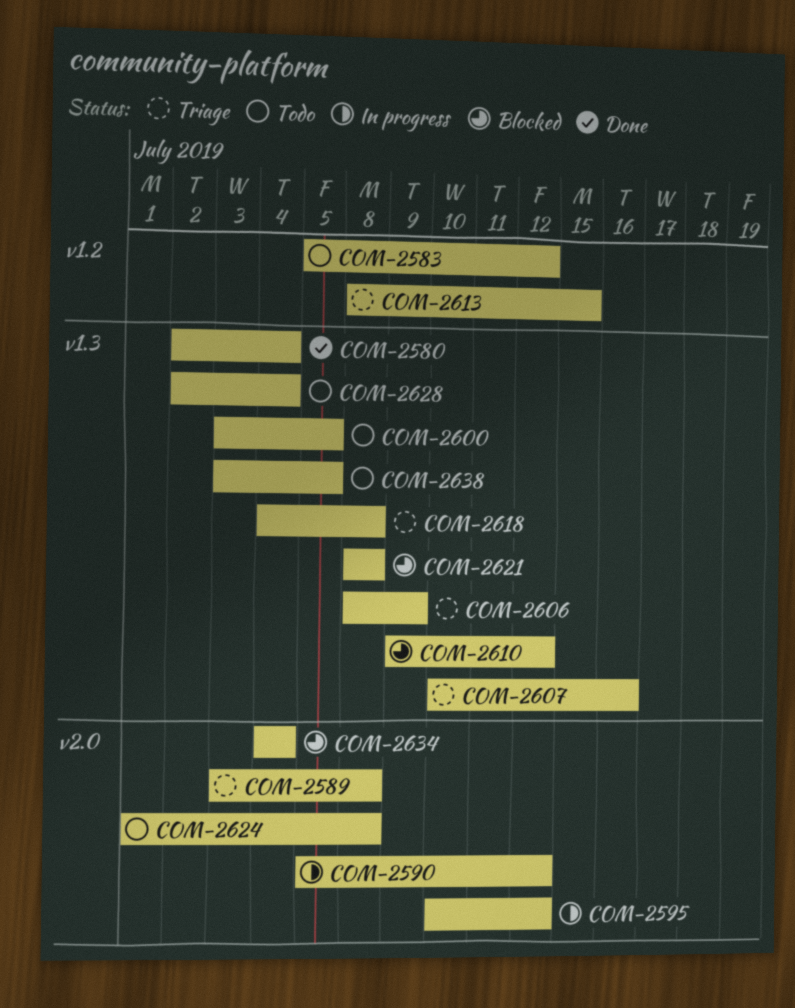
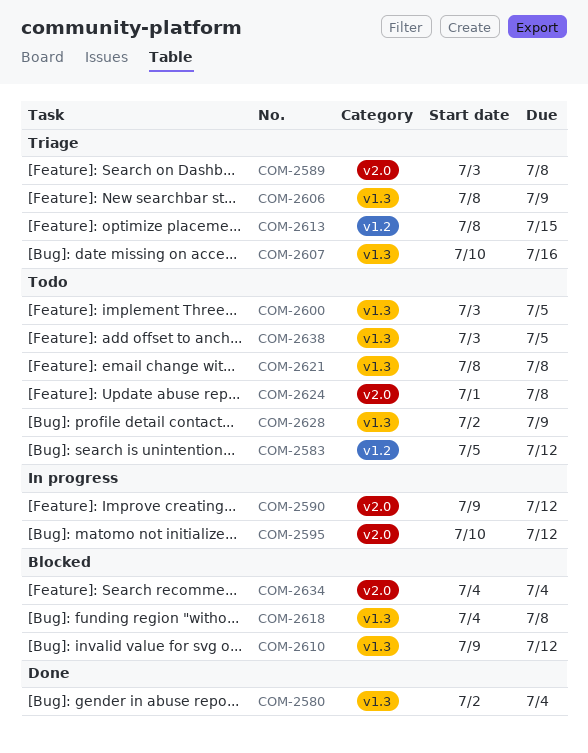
COM-2590, start: Jul 5 -> Jul 9
COM-2618, status: Triage -> Blocked
COM-2621, status: Blocked -> Todo
COM-2628, due: Jul 4 -> Jul 9

